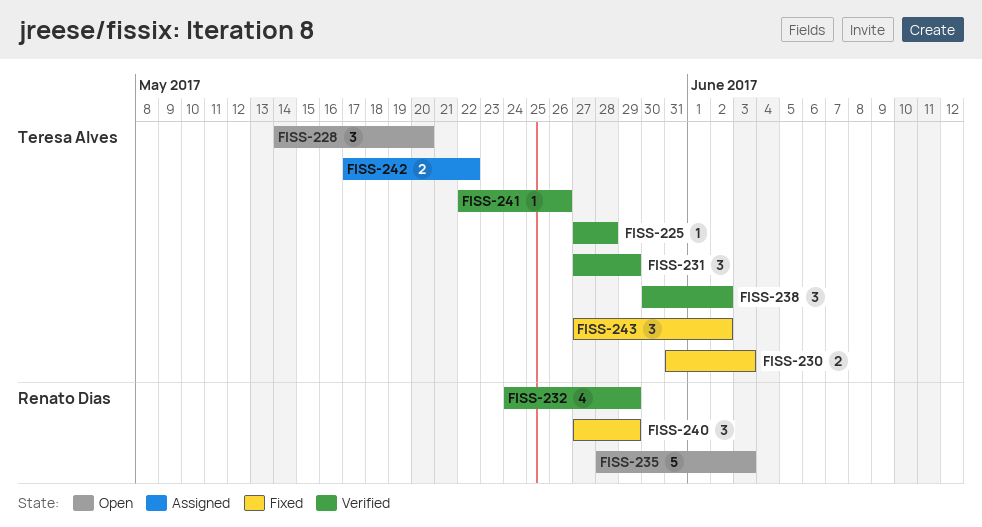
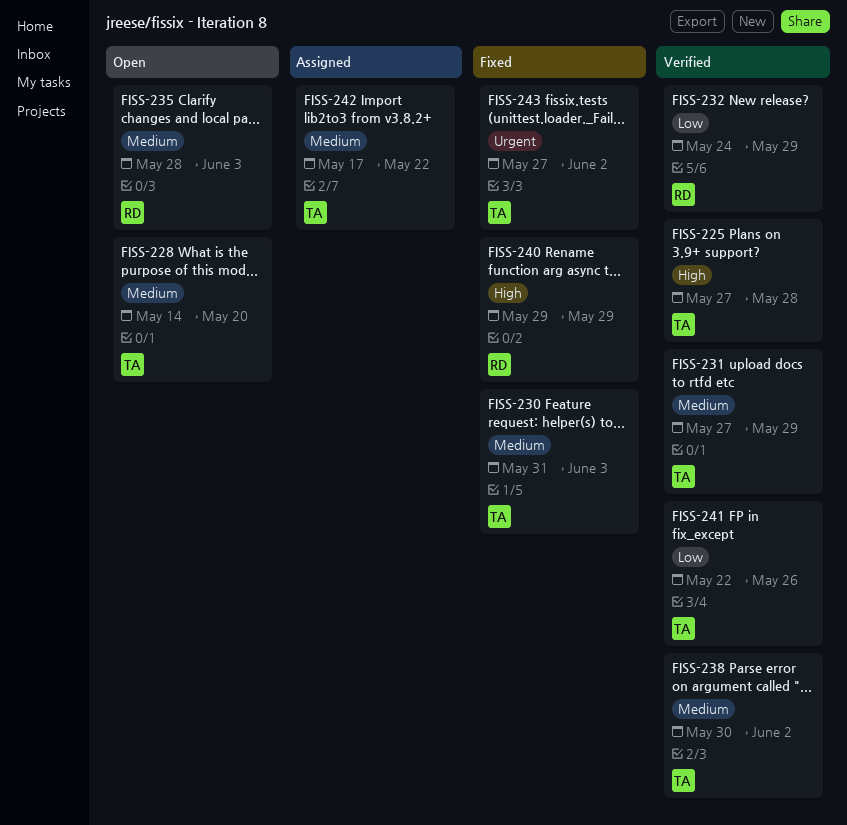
FISS-240, start: May 27 -> May 29

